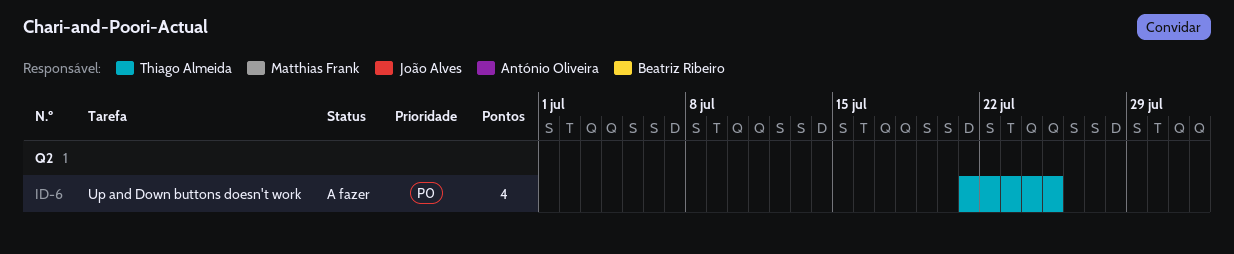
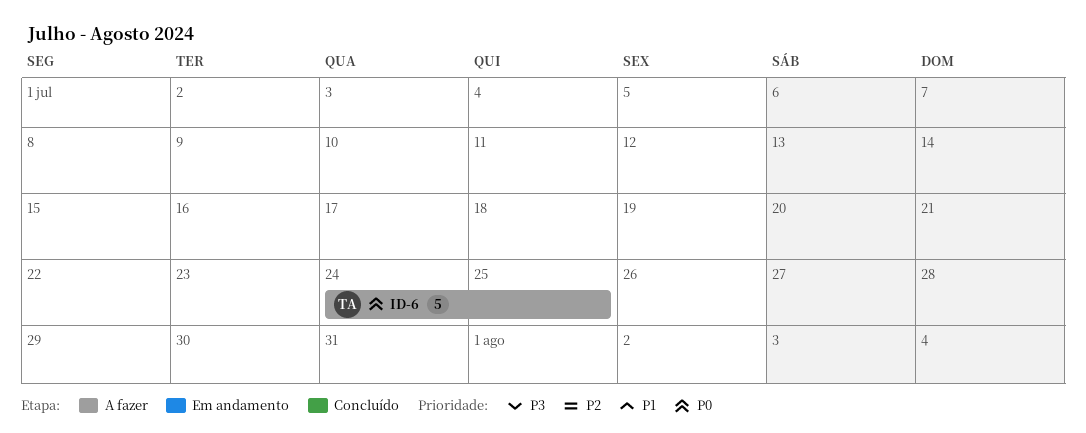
ID-6, estimate: 4 -> 5
ID-6, start: Jul 21 -> Jul 24

